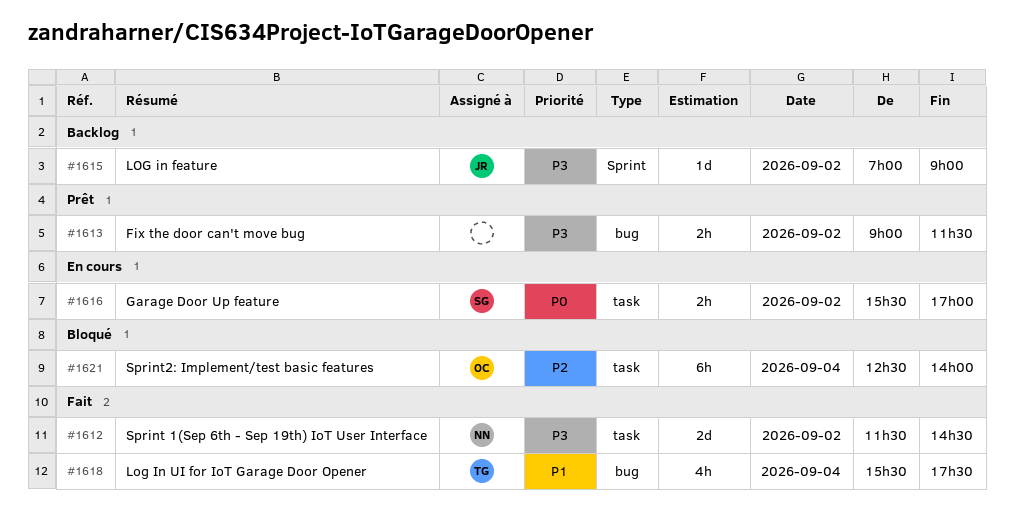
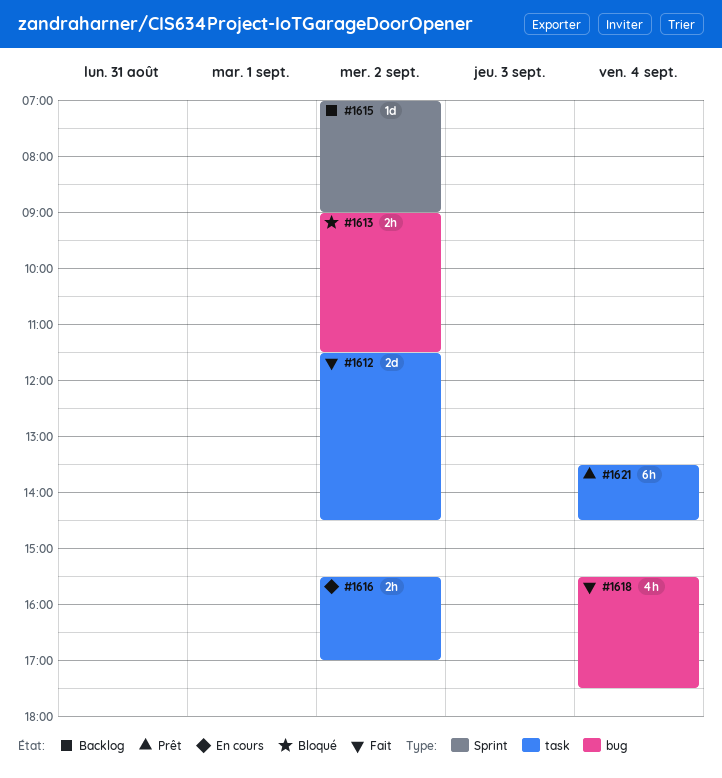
#1613, status: Prêt -> Bloqué
#1621, status: Bloqué -> Prêt
#1621, begins: 12:30 -> 13:30
#1621, ends: 14:00 -> 14:30

